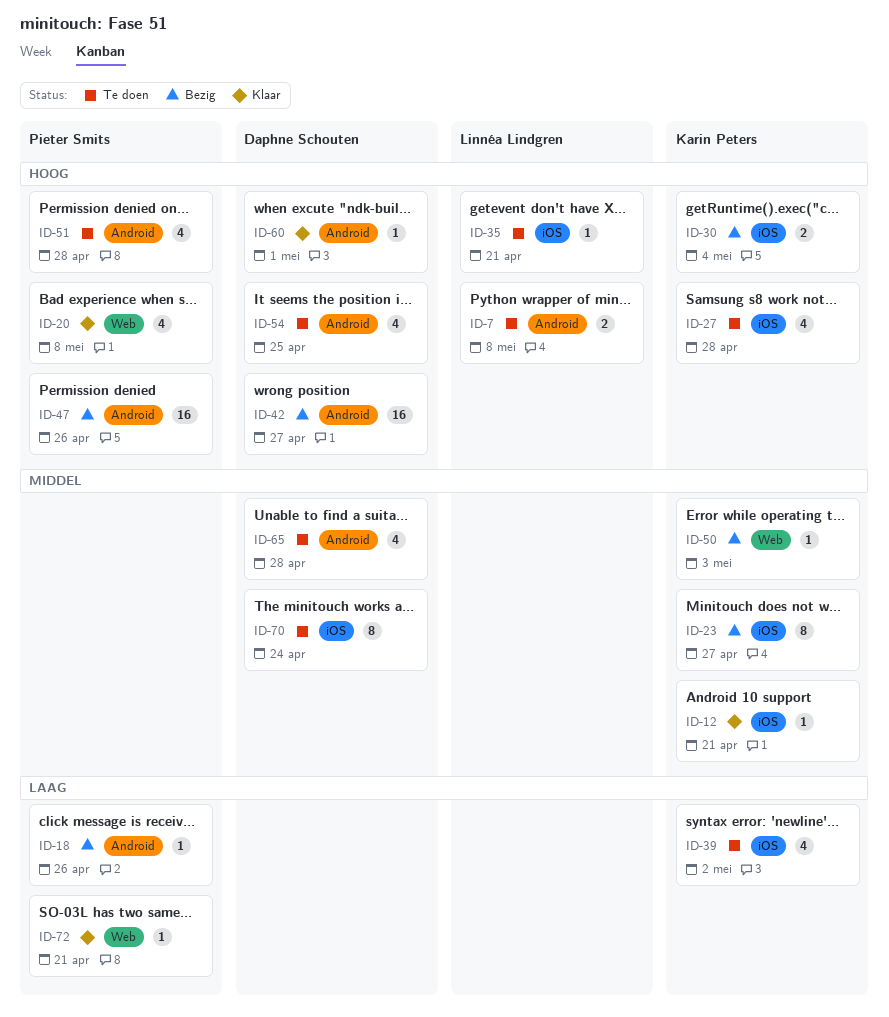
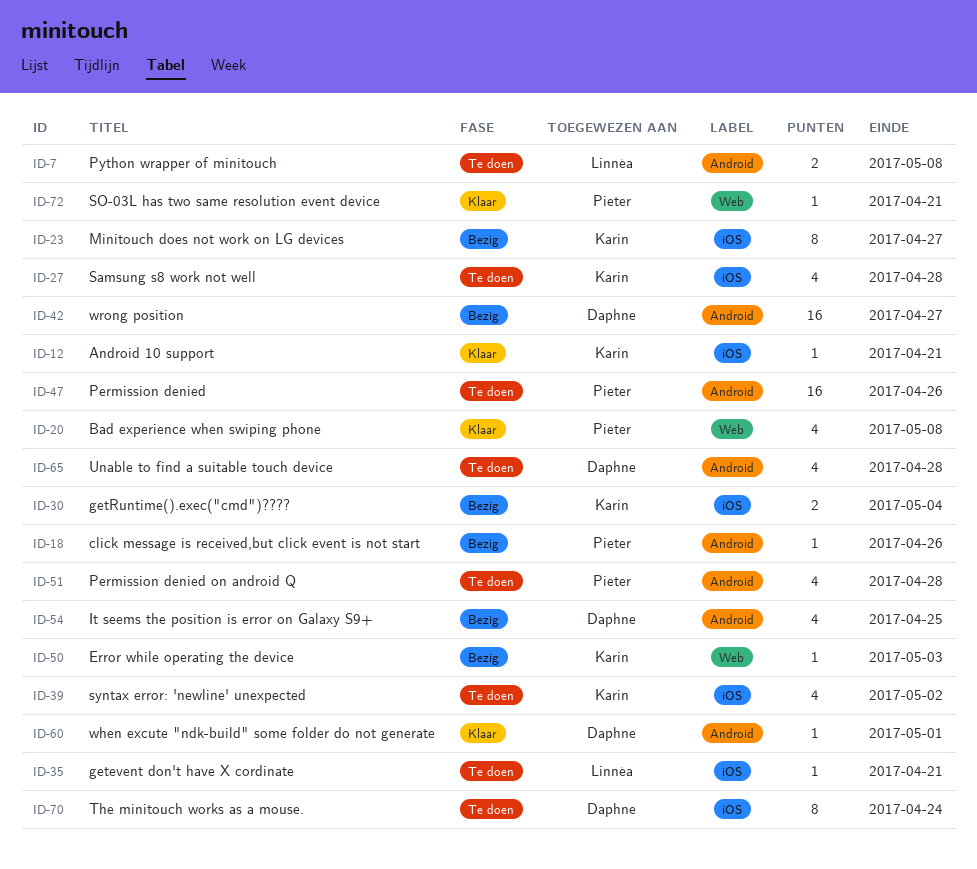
ID-47, status: Bezig -> Te doen
ID-54, status: Te doen -> Bezig

